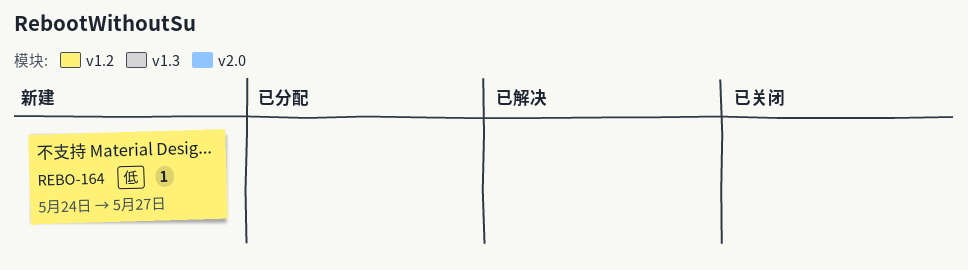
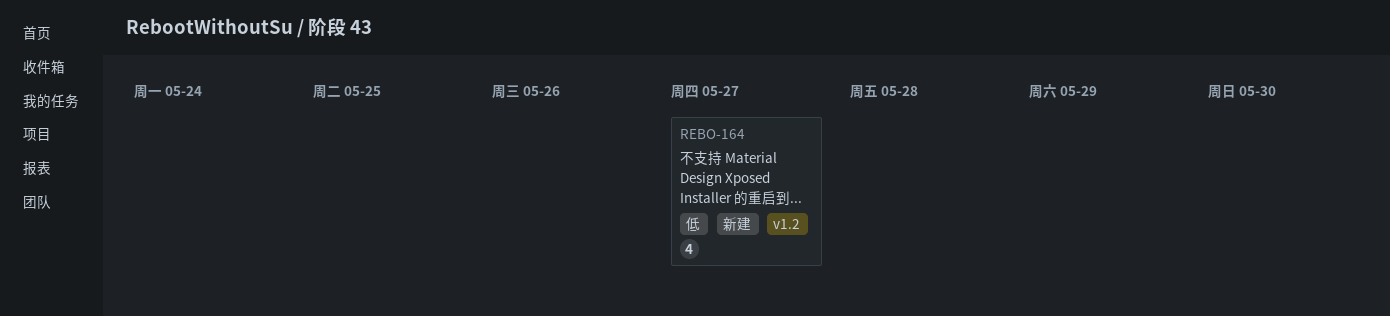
REBO-164, estimate: 1 -> 4

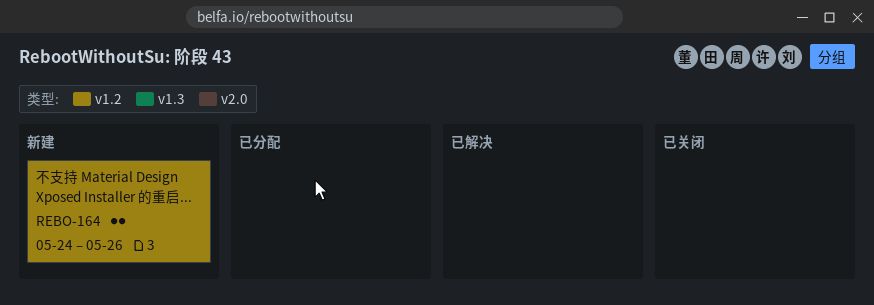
REBO-164, estimate: 4 -> 2
REBO-164, due: May 27 -> May 26

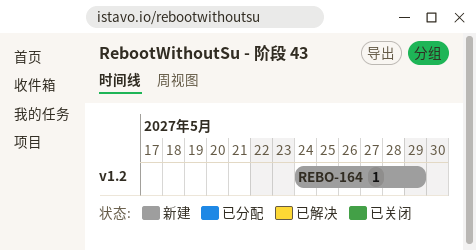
REBO-164, estimate: 2 -> 1
REBO-164, due: May 26 -> May 29

